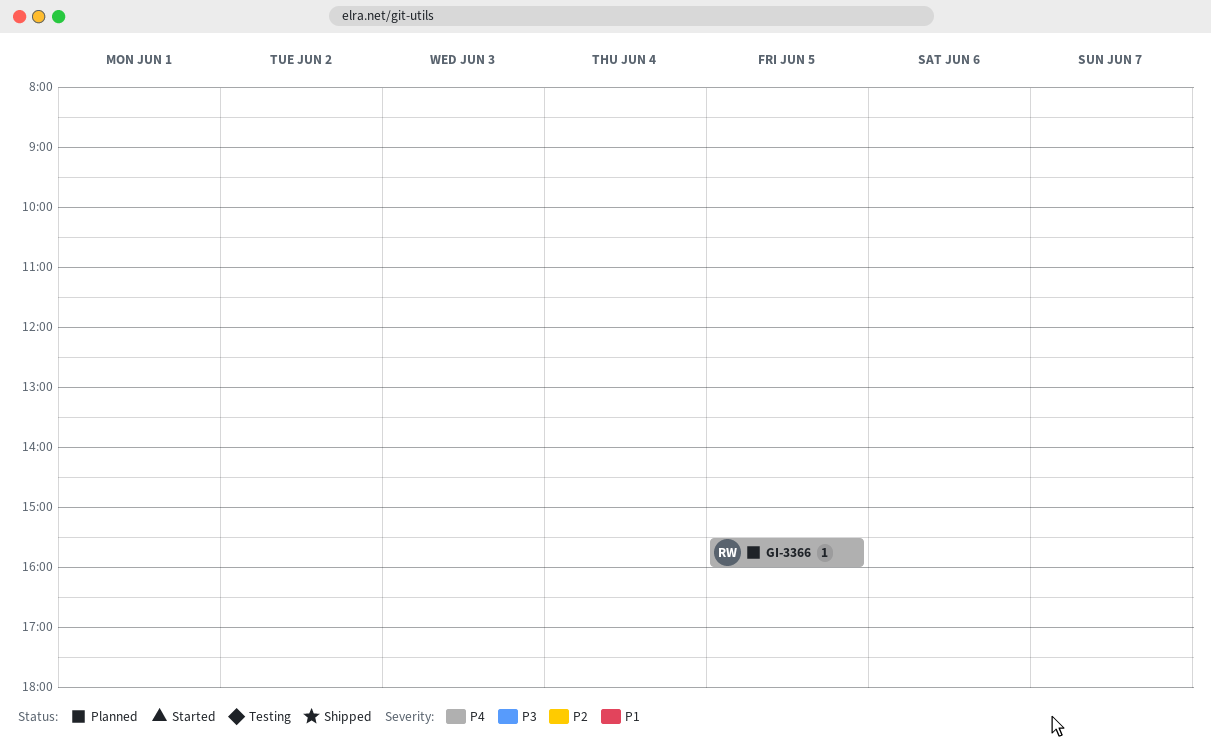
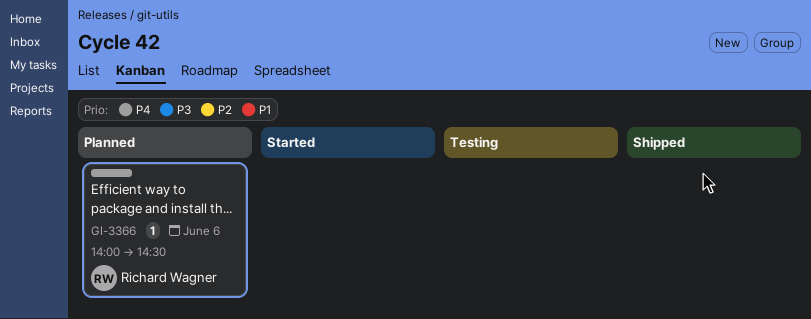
GI-3366, day: Jun 5 -> Jun 6
GI-3366, begins: 15:30 -> 14:00
GI-3366, ends: 16:00 -> 14:30

